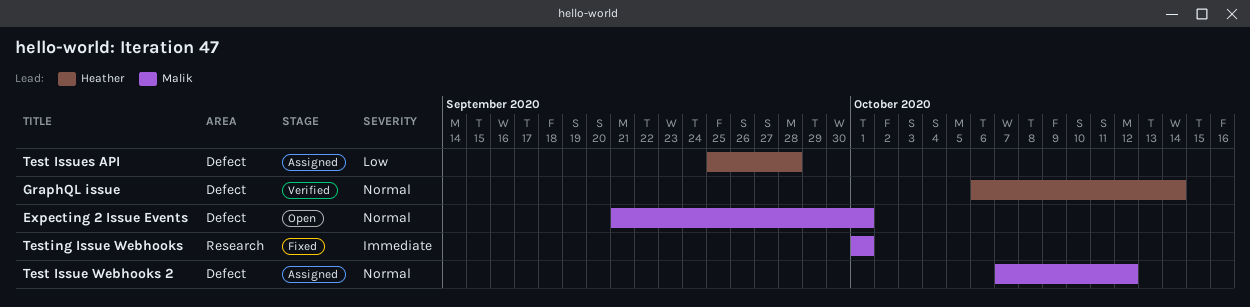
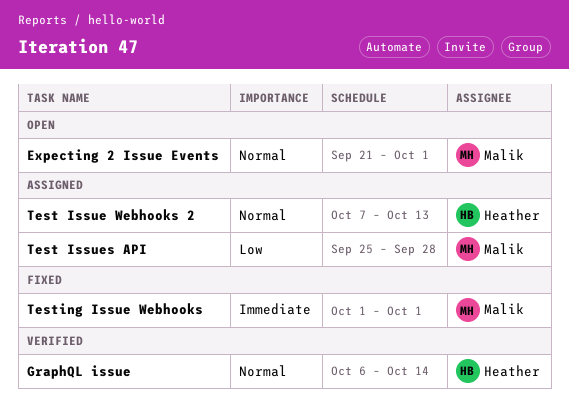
Test Issue Webhooks 2, owner: Malik -> Heather
Test Issue Webhooks 2, due: Oct 12 -> Oct 13
Test Issues API, owner: Heather -> Malik

